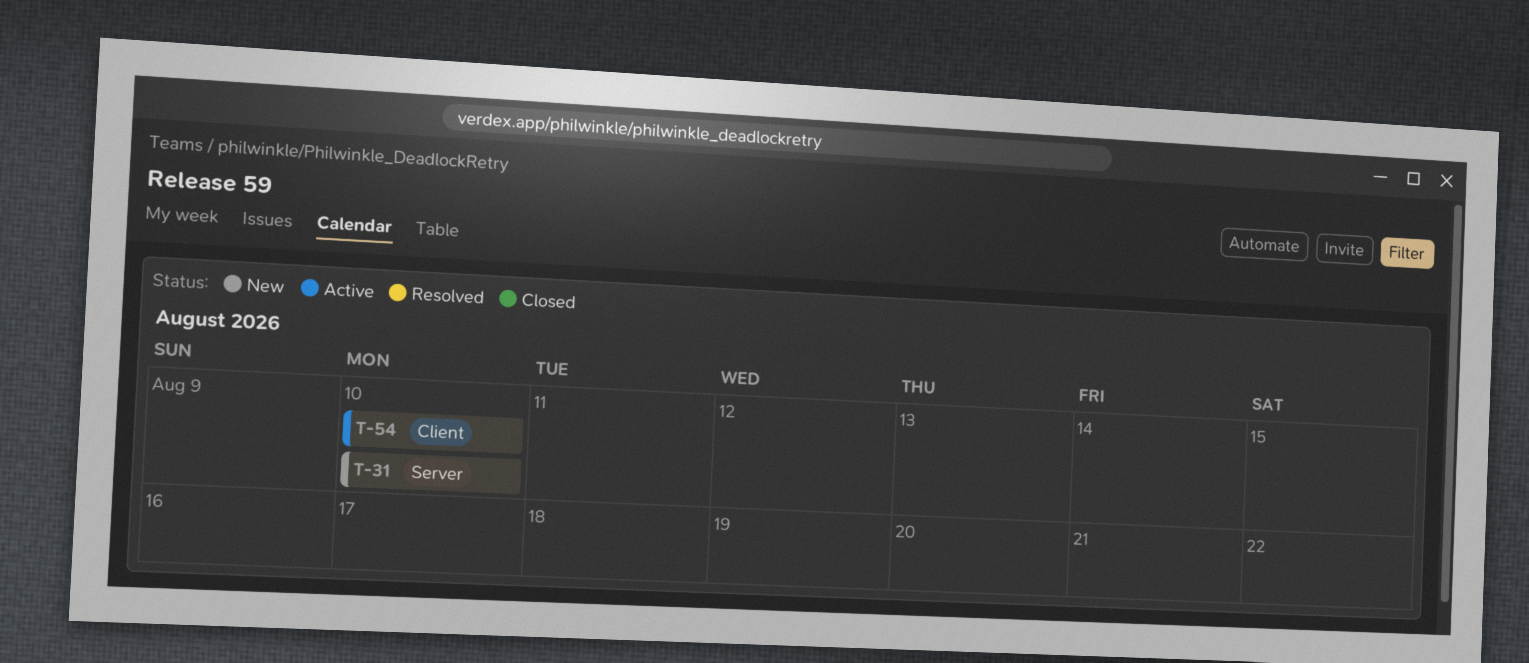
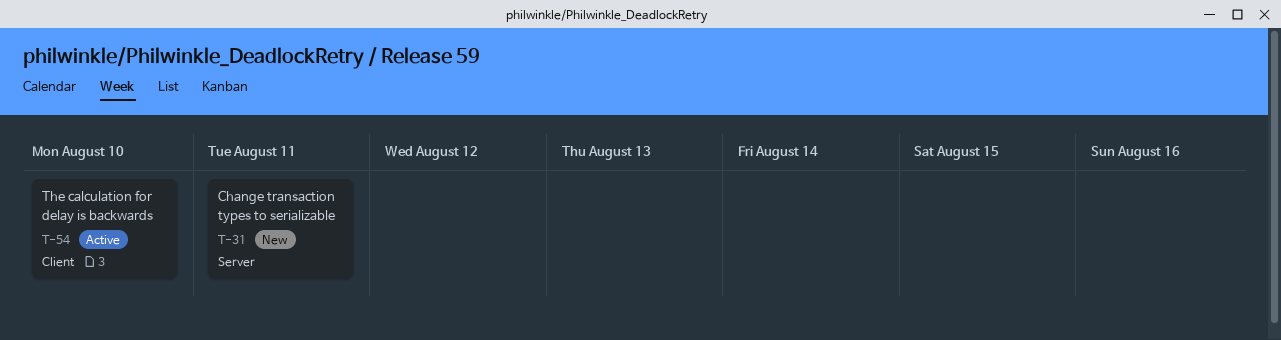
T-31, due: Aug 10 -> Aug 11

